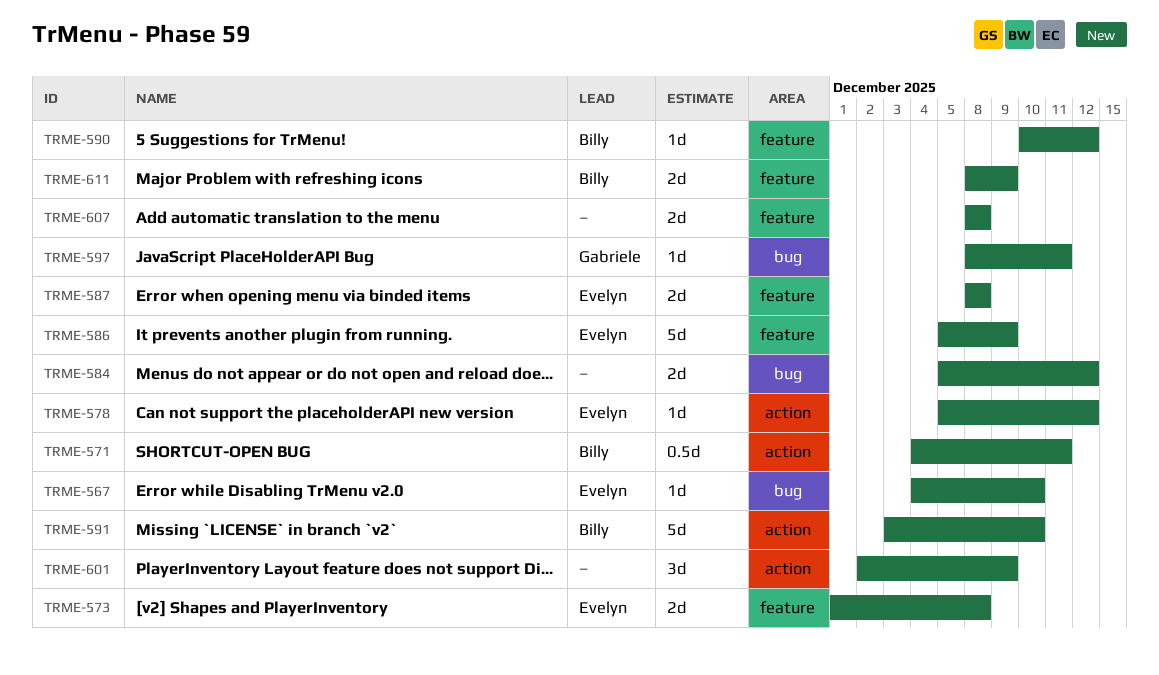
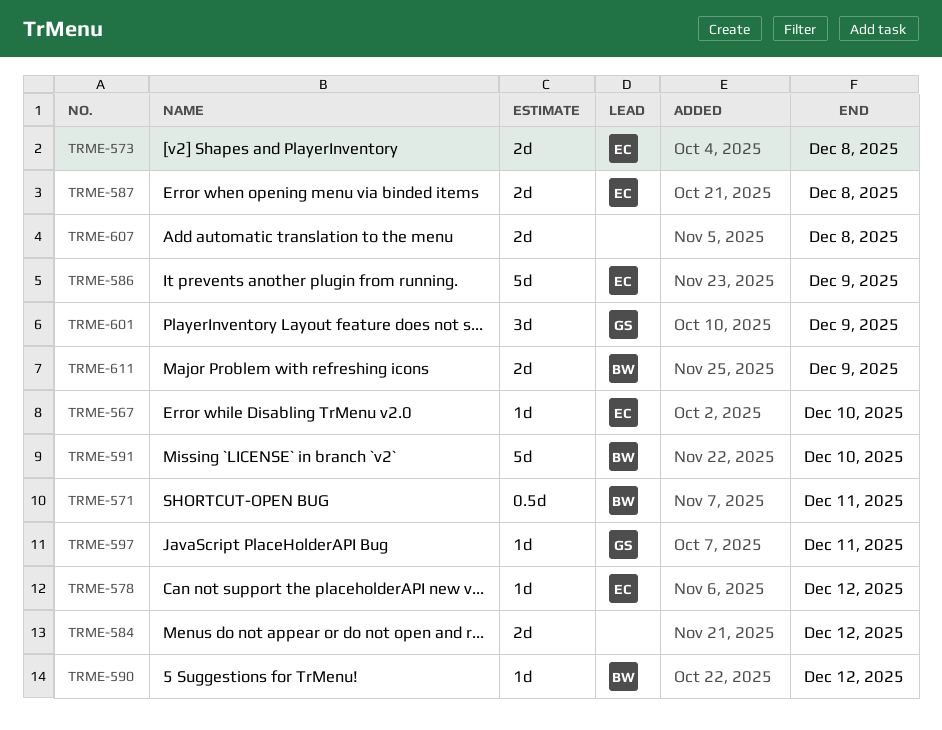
TRME-601, owner: none -> Gabriele

